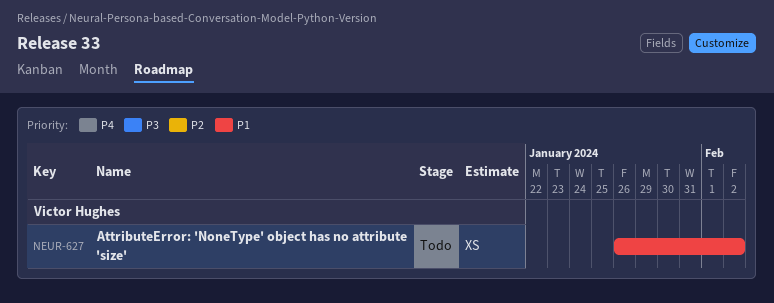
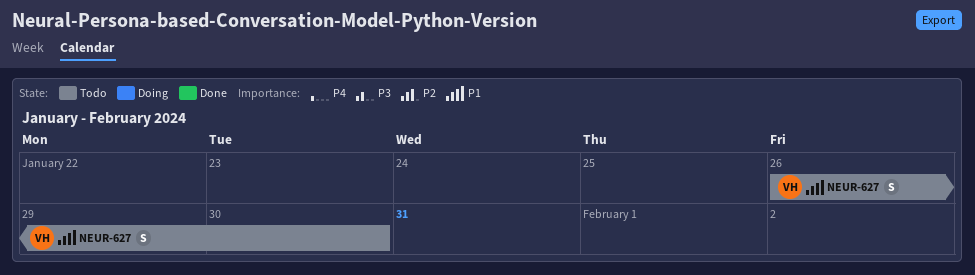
NEUR-627, estimate: XS -> S
NEUR-627, due: Feb 2 -> Jan 30

